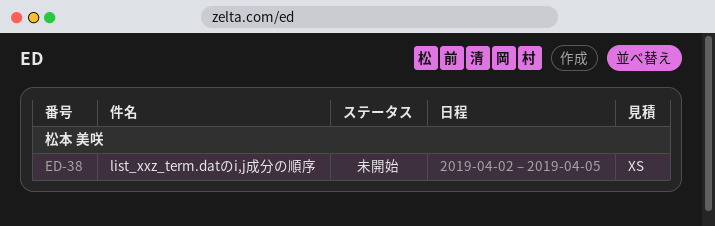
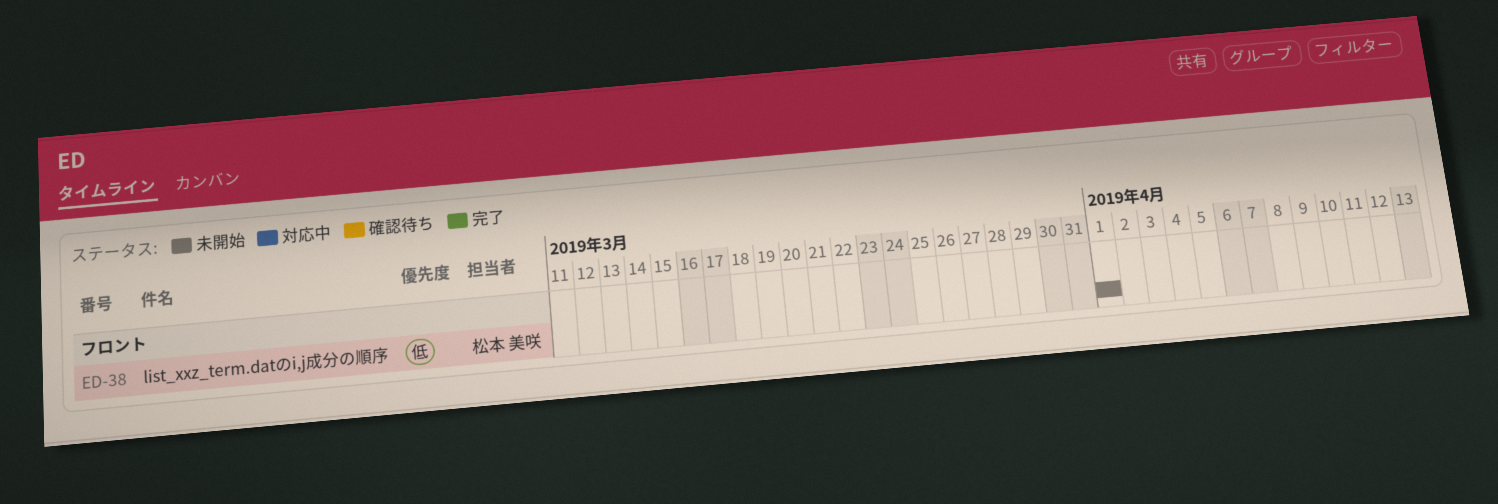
ED-38, start: Apr 2 -> Apr 1
ED-38, due: Apr 5 -> Apr 1

